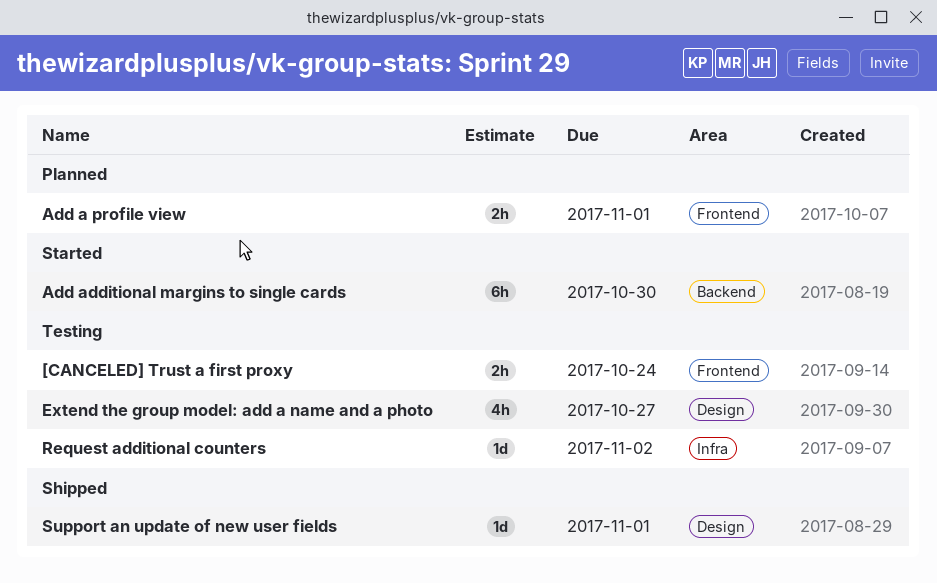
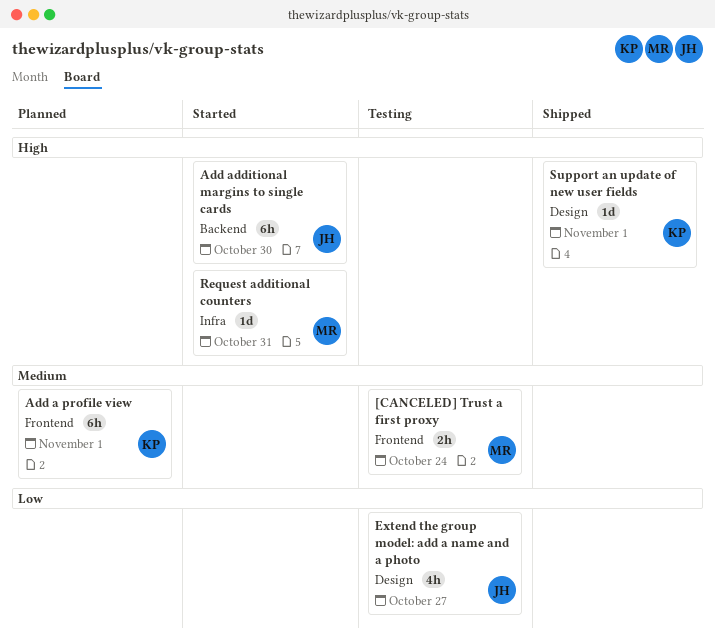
Add a profile view, estimate: 2h -> 6h
Request additional counters, status: Testing -> Started
Request additional counters, due: Nov 2 -> Oct 31

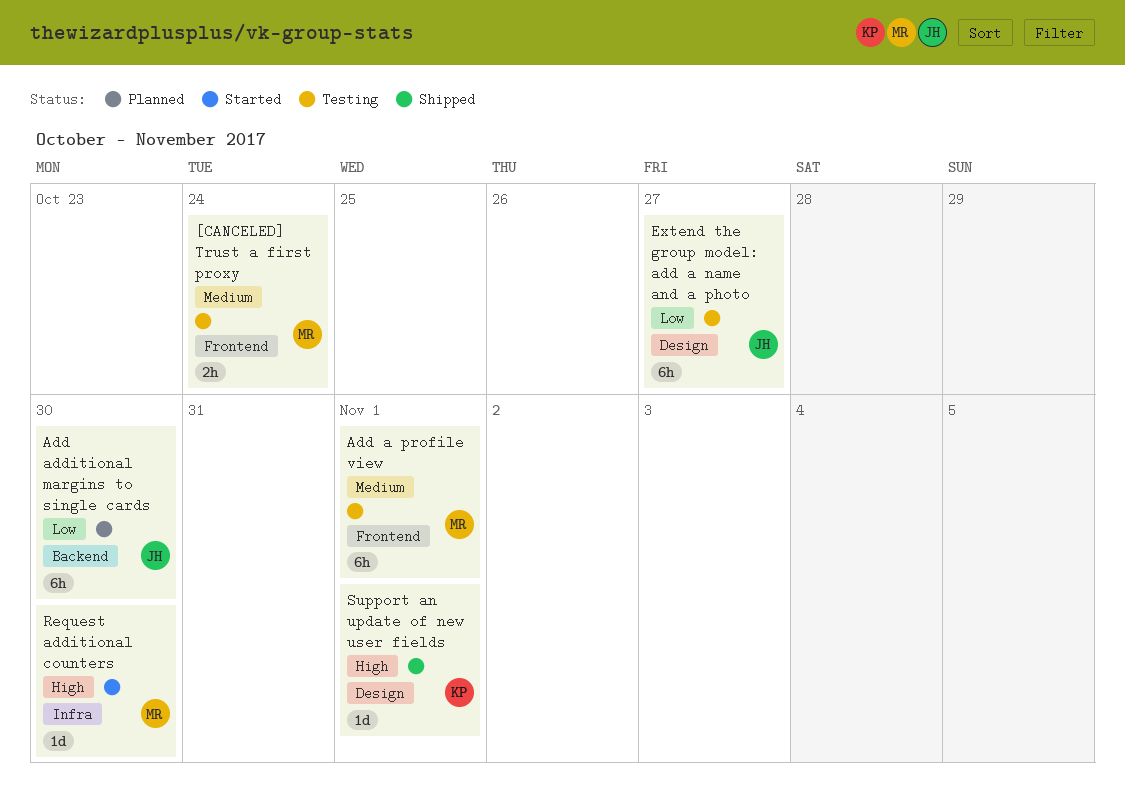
Add a profile view, status: Planned -> Testing
Add a profile view, owner: KP -> MR
Add additional margins to single cards, status: Started -> Planned
Add additional margins to single cards, priority: High -> Low
Extend the group model: add a name and a photo, estimate: 4h -> 6h
Request additional counters, due: Oct 31 -> Oct 30

